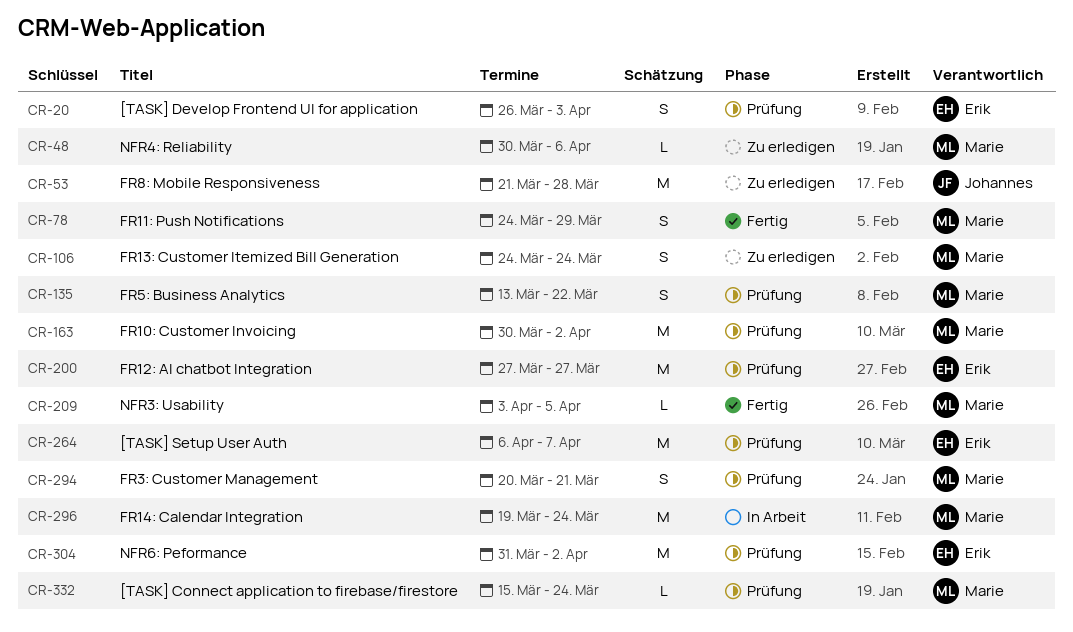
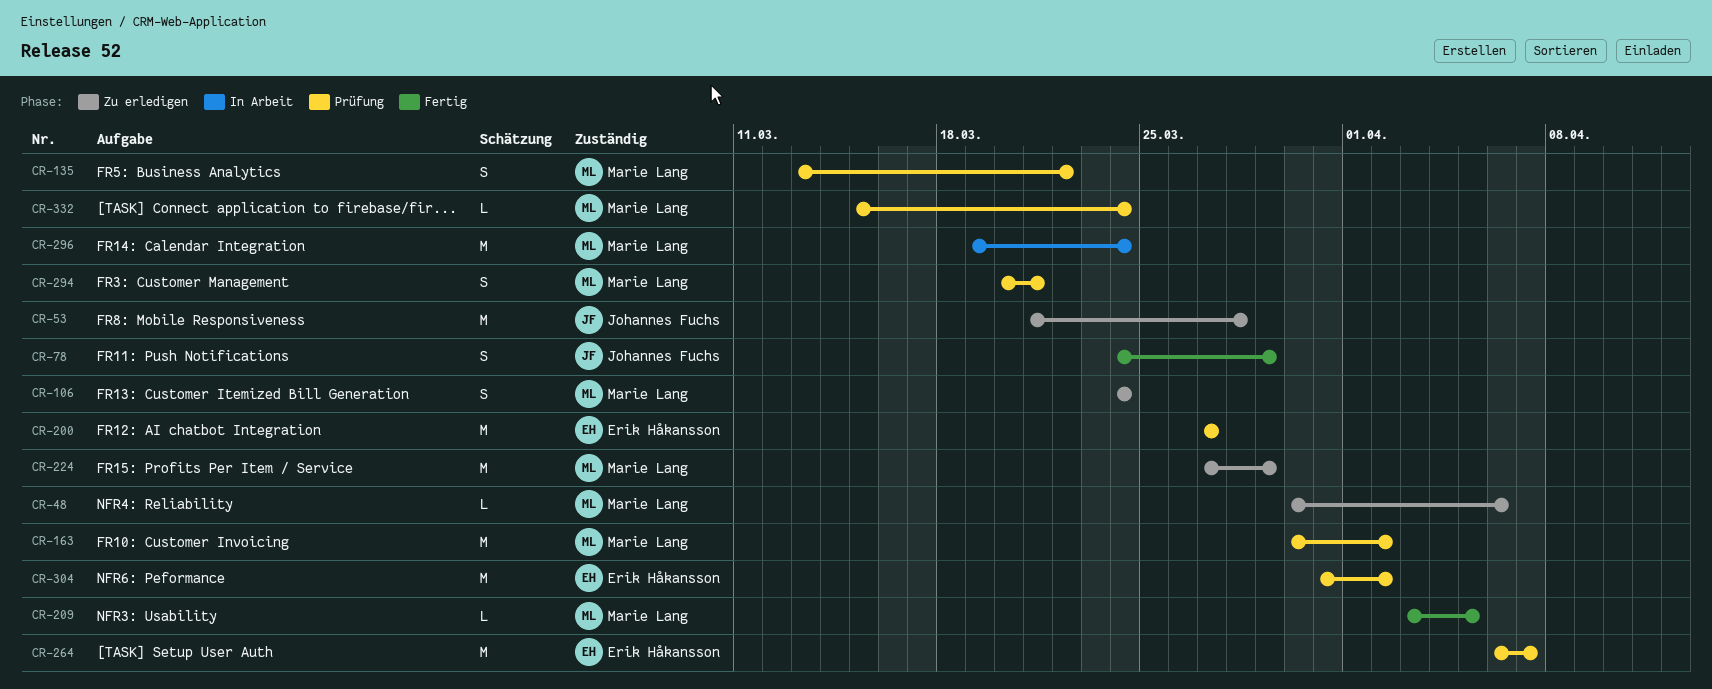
CR-20: present -> none
CR-78, owner: Marie Lang -> Johannes Fuchs
CR-224: none -> present

